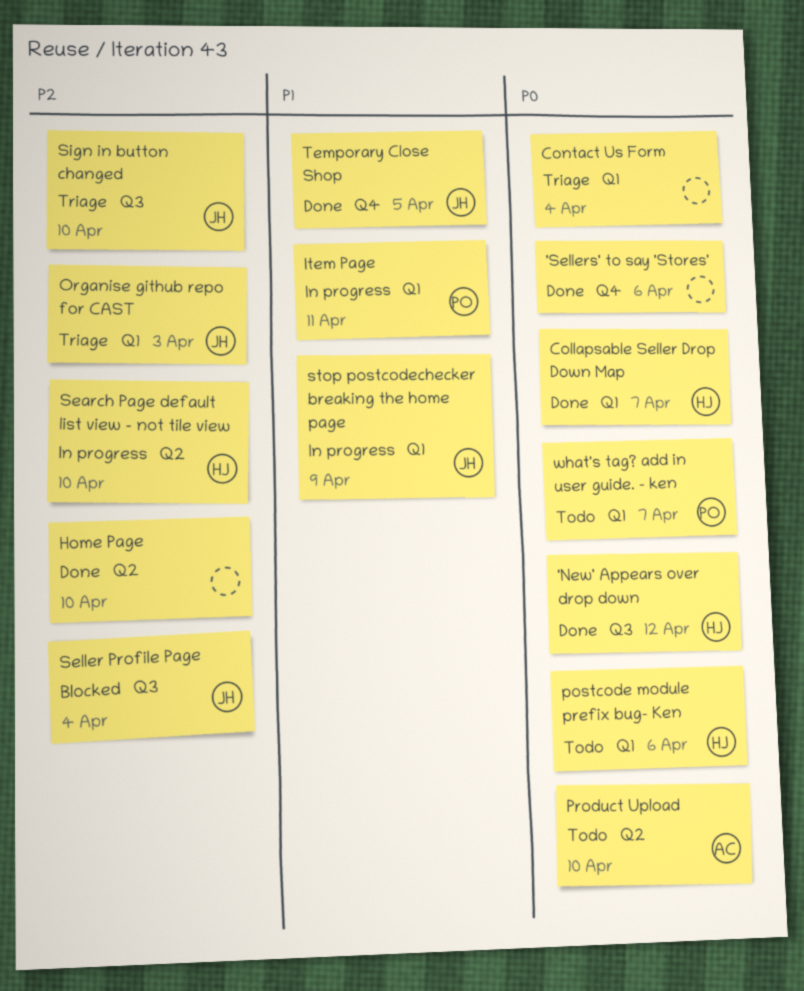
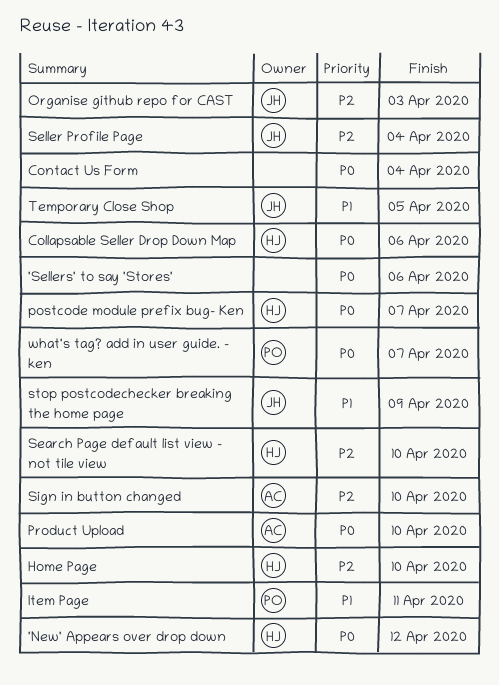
Collapsable Seller Drop Down Map, due: Apr 7 -> Apr 6
Home Page, owner: none -> HJ
postcode module prefix bug- Ken, due: Apr 6 -> Apr 7
Sign in button changed, owner: JH -> AC

